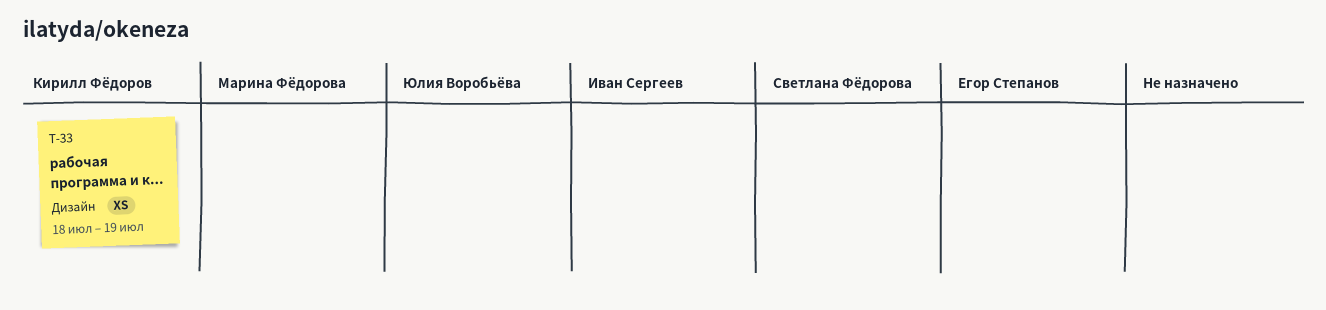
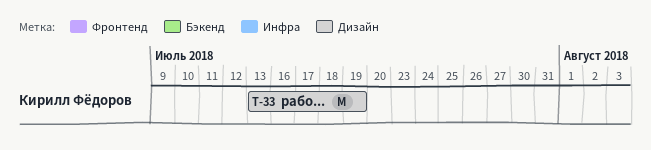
T-33, estimate: XS -> M
T-33, start: Jul 18 -> Jul 13

